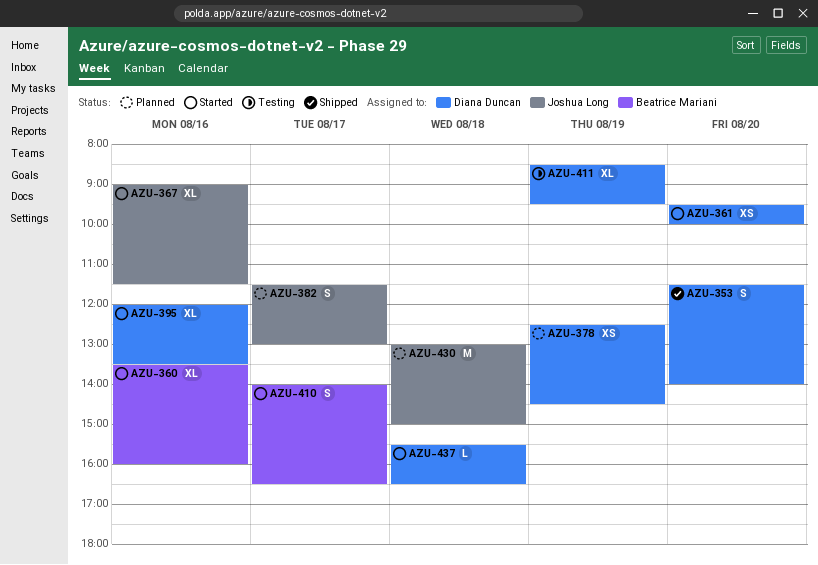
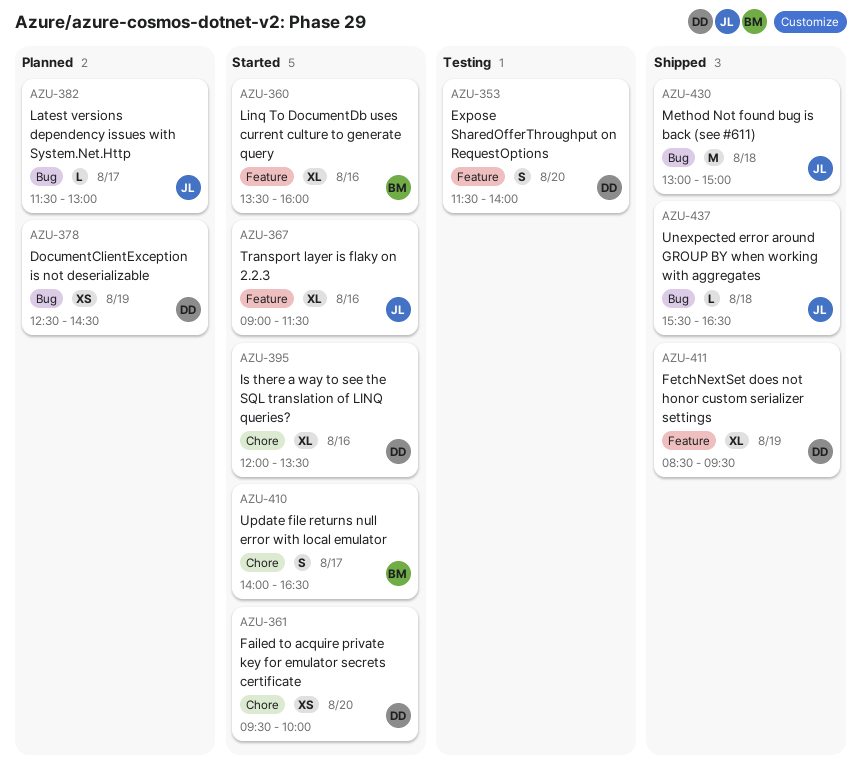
AZU-353, status: Shipped -> Testing
AZU-382, estimate: S -> L
AZU-411, status: Testing -> Shipped
AZU-430, status: Planned -> Shipped
AZU-437, status: Started -> Shipped
AZU-437, owner: Diana Duncan -> Joshua Long

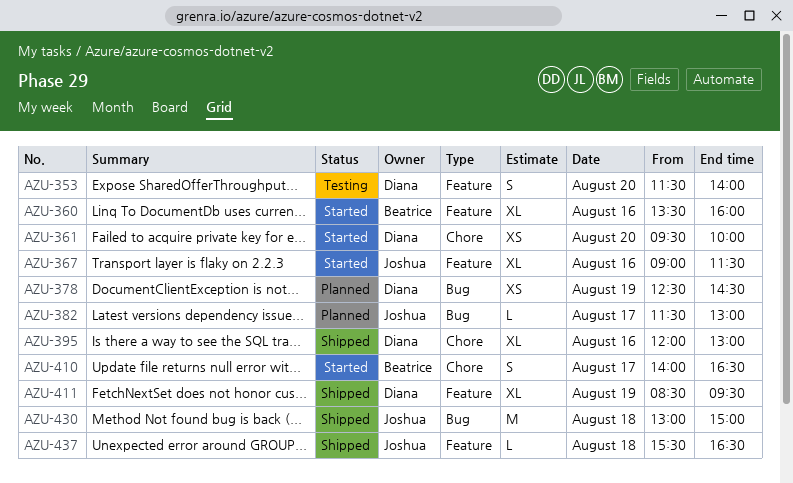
AZU-395, status: Started -> Shipped
AZU-395, ends: 13:30 -> 13:00
AZU-437, label: Bug -> Feature

